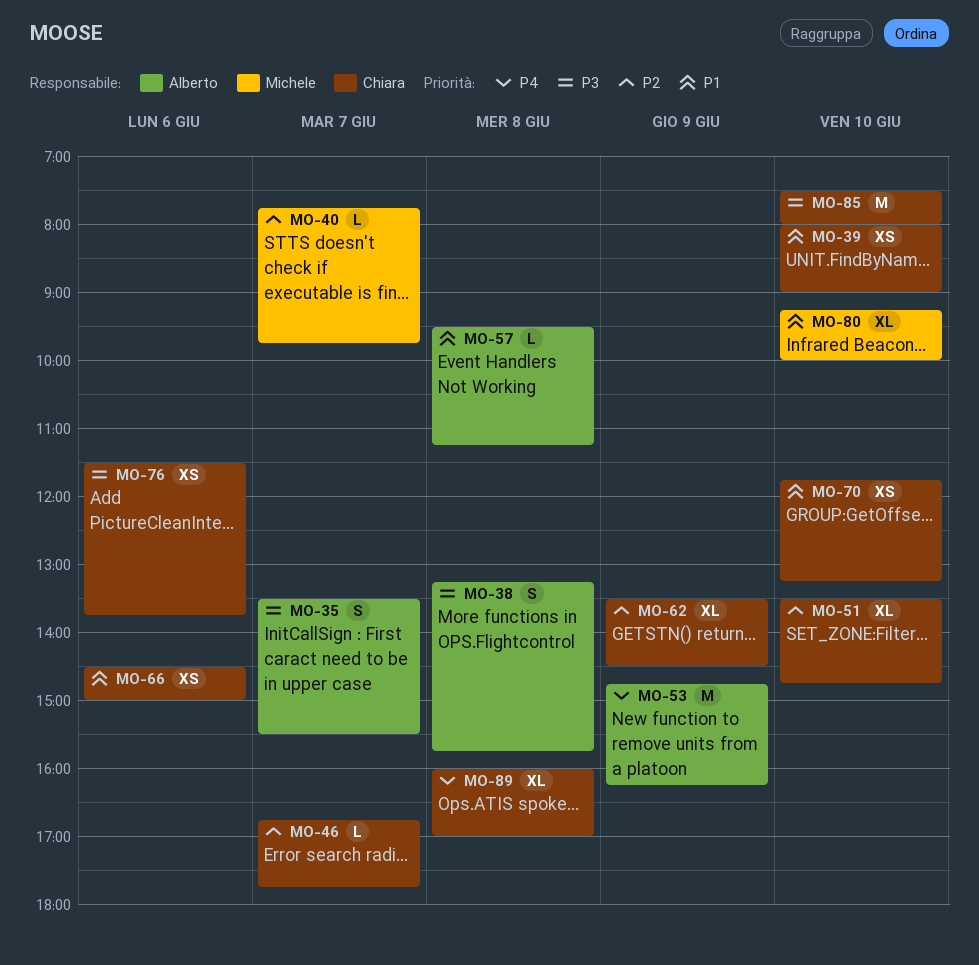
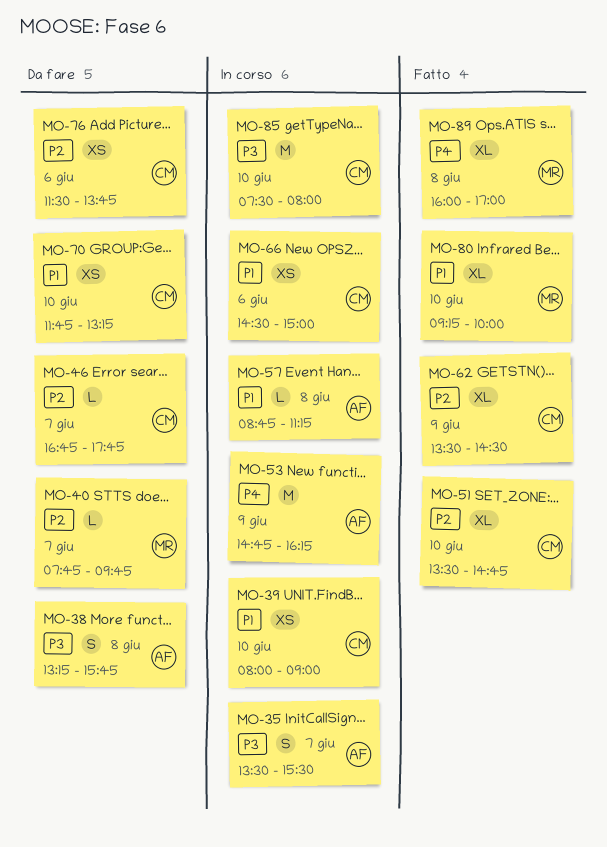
MO-57, begins: 09:30 -> 08:45
MO-76, priority: P3 -> P2
MO-89, owner: Chiara -> Michele

